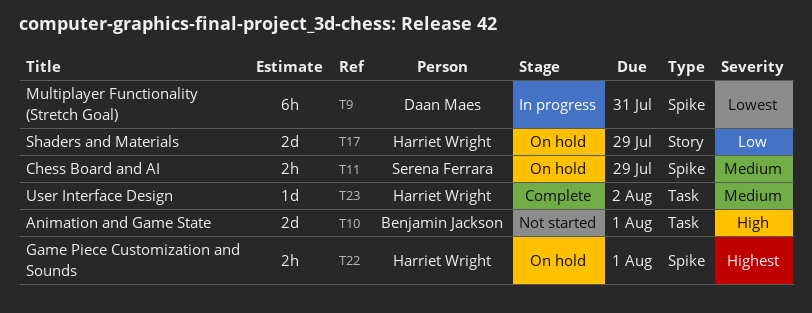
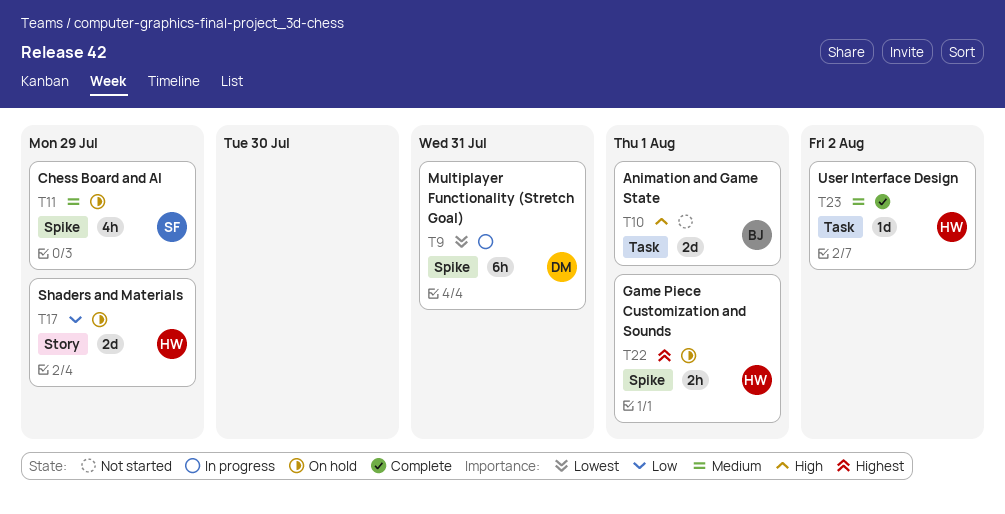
T11, estimate: 2h -> 4h

